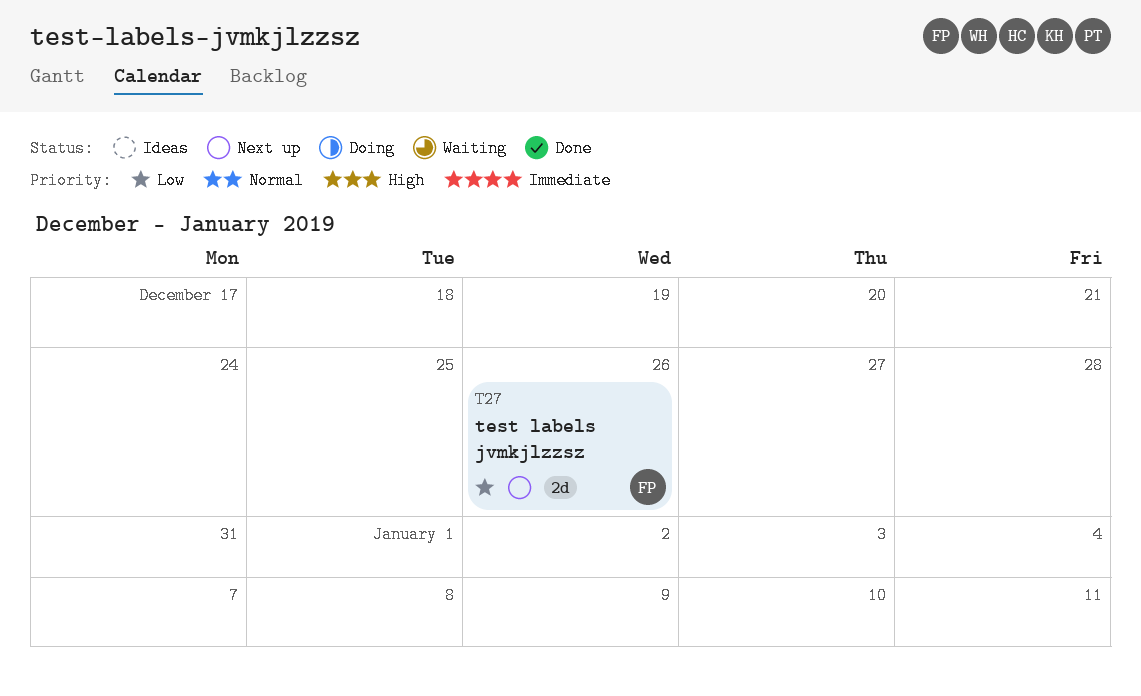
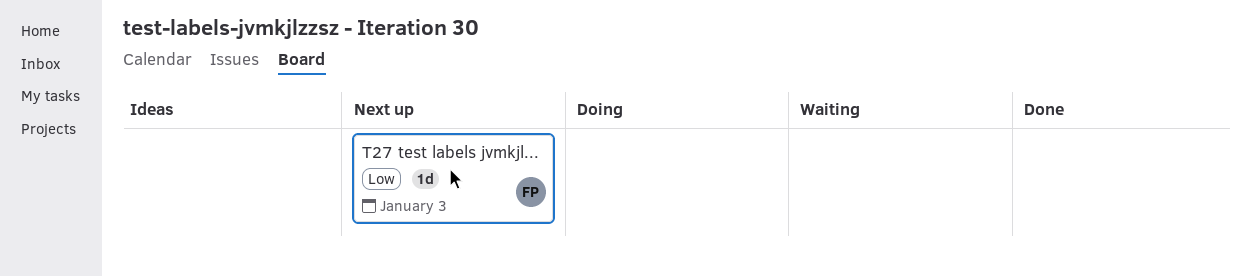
T27, estimate: 2d -> 1d
T27, due: Dec 26 -> Jan 3

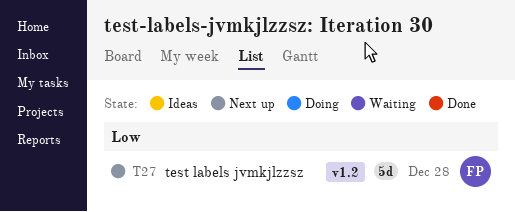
T27, estimate: 1d -> 5d
T27, due: Jan 3 -> Dec 28

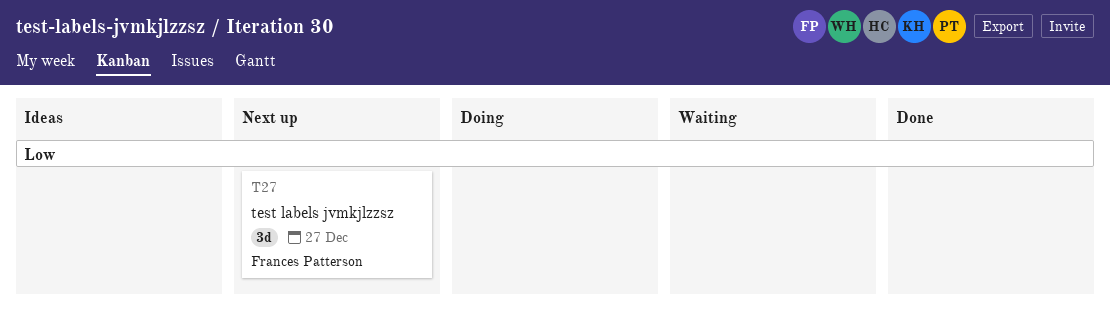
T27, estimate: 5d -> 3d
T27, due: Dec 28 -> Dec 27

